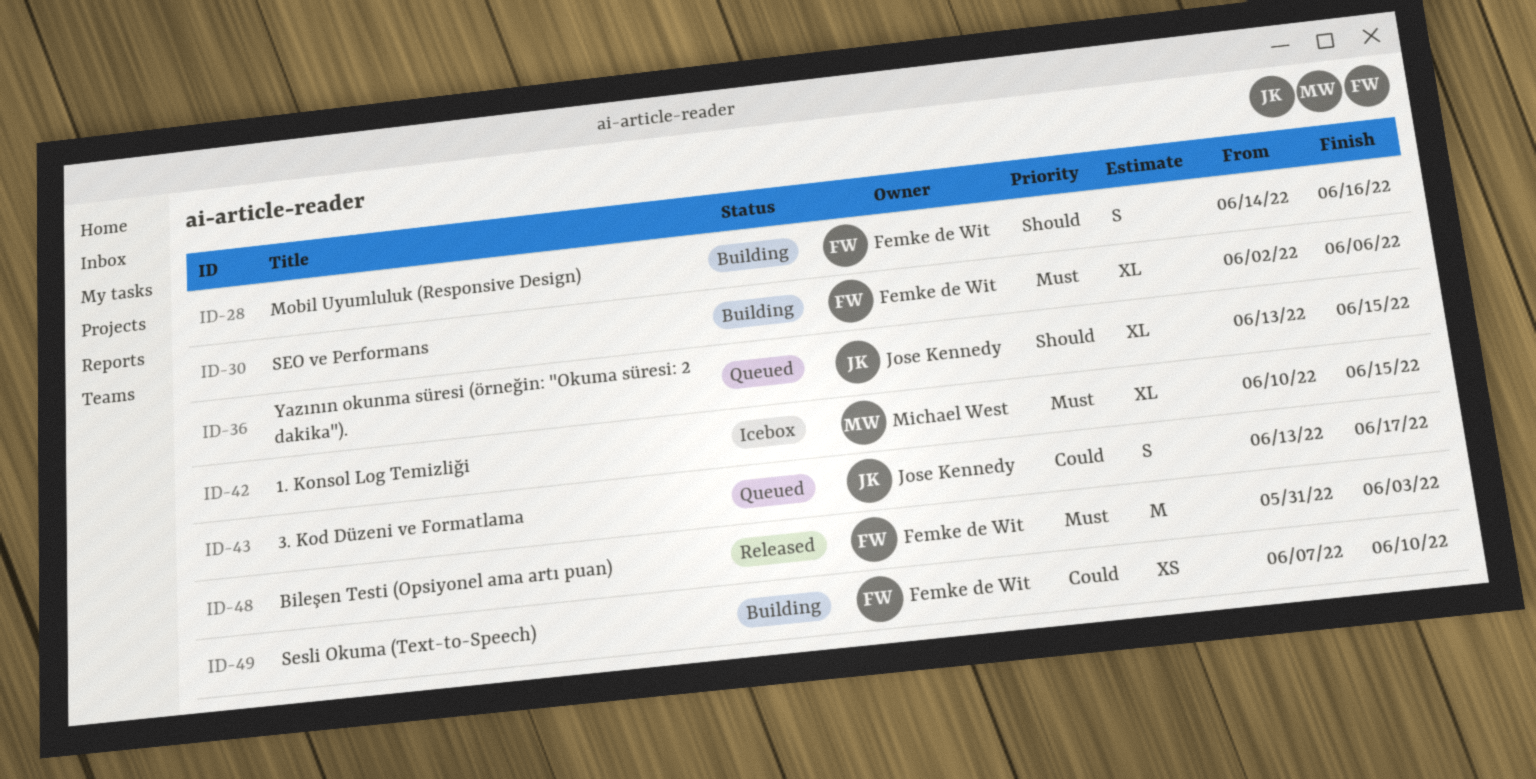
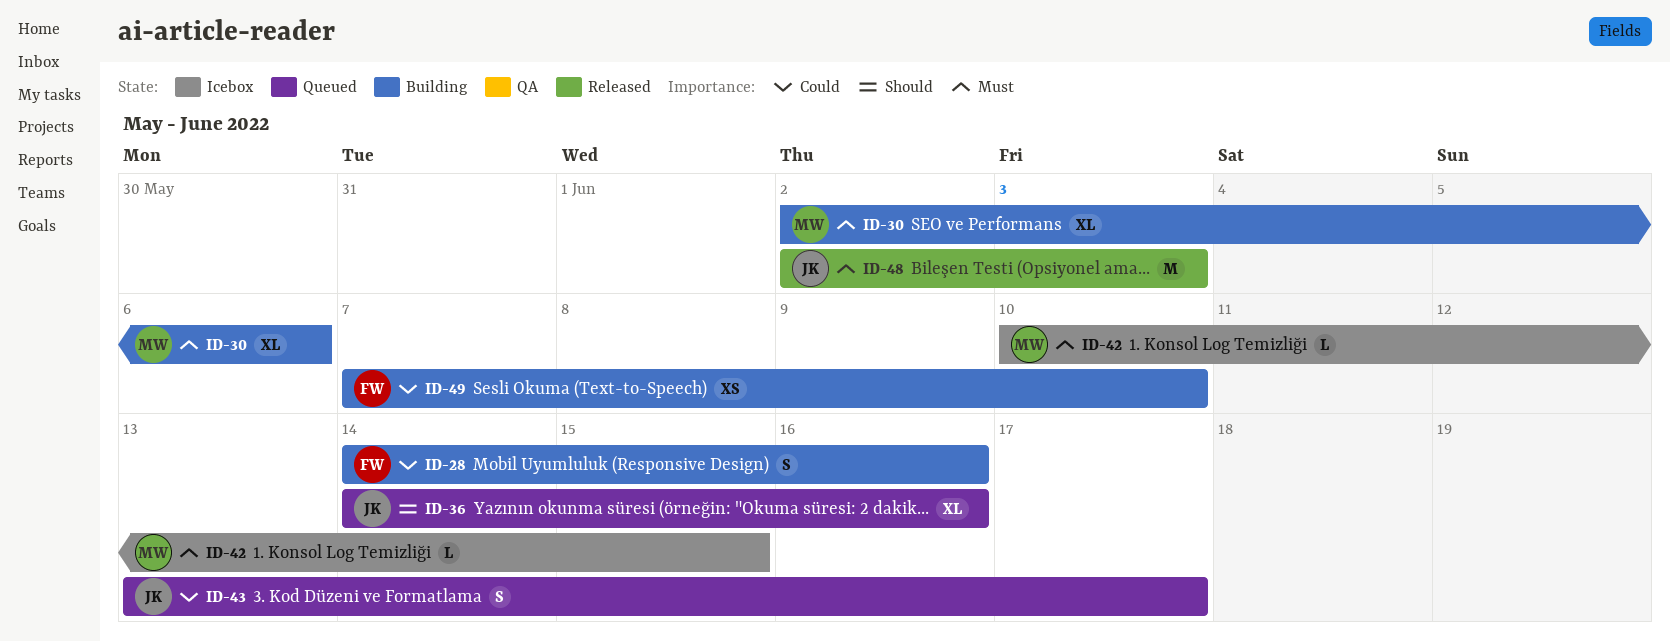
ID-28, priority: Should -> Could
ID-30, owner: Femke de Wit -> Michael West
ID-36, start: Jun 13 -> Jun 14
ID-36, due: Jun 15 -> Jun 16
ID-42, estimate: XL -> L
ID-48, owner: Femke de Wit -> Jose Kennedy
ID-48, start: May 31 -> Jun 2

